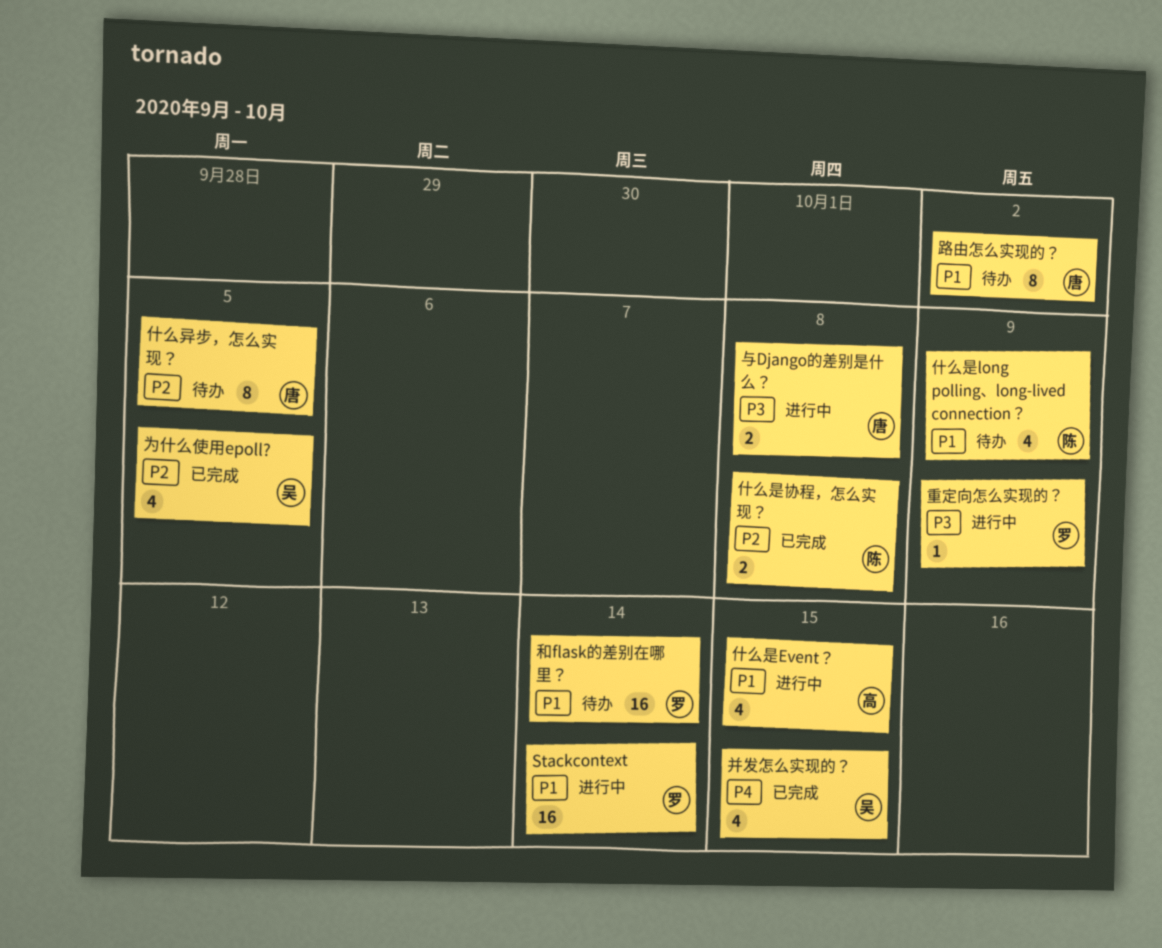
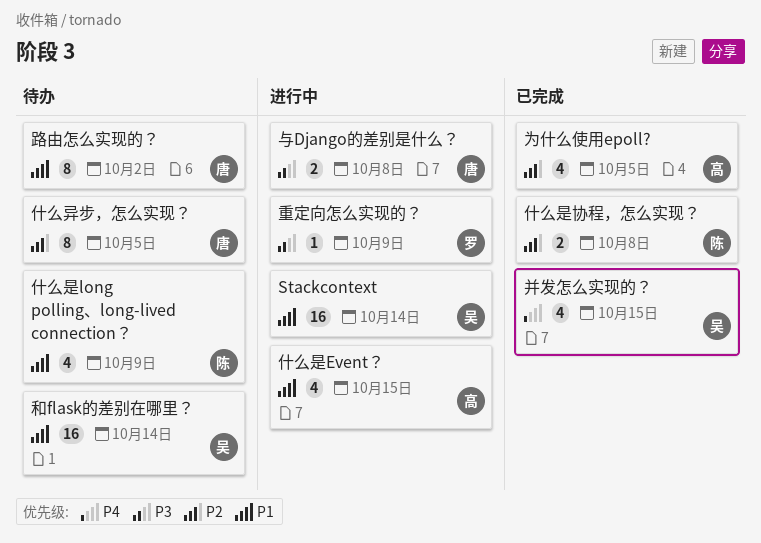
Stackcontext, owner: 罗 -> 吴
为什么使用epoll?, owner: 吴 -> 高
和flask的差别在哪里？, owner: 罗 -> 吴

